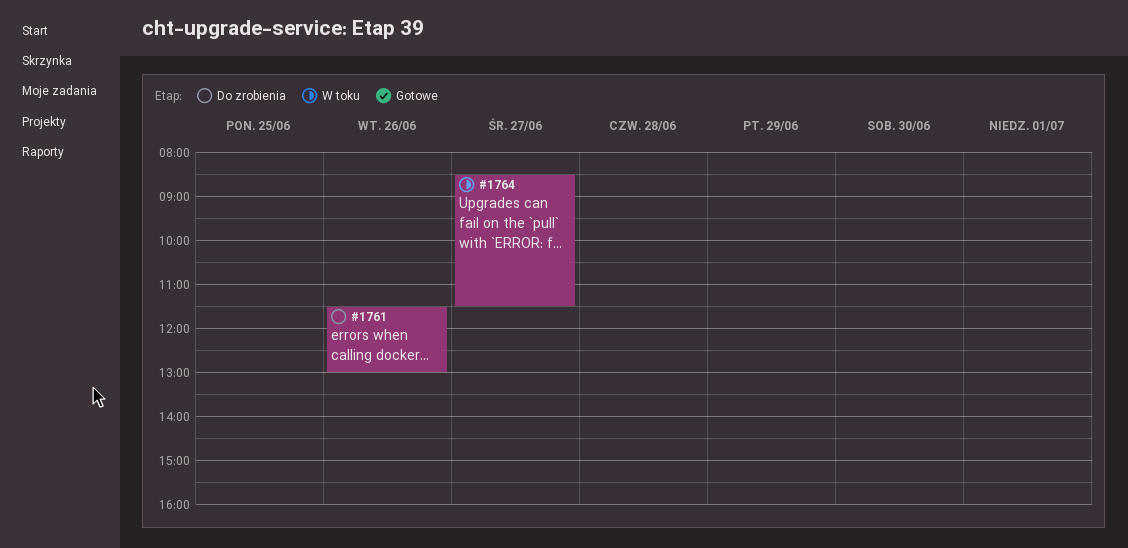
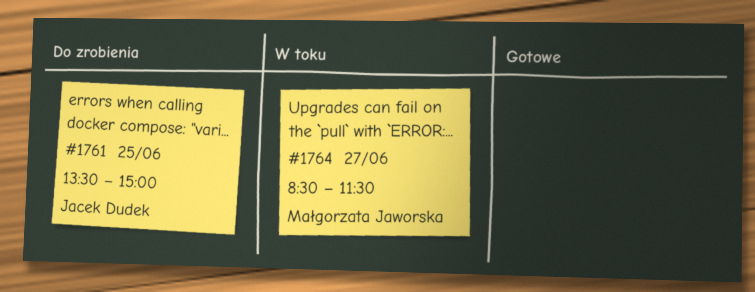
#1761, day: Jun 26 -> Jun 25
#1761, begins: 11:30 -> 13:30
#1761, ends: 13:00 -> 15:00

